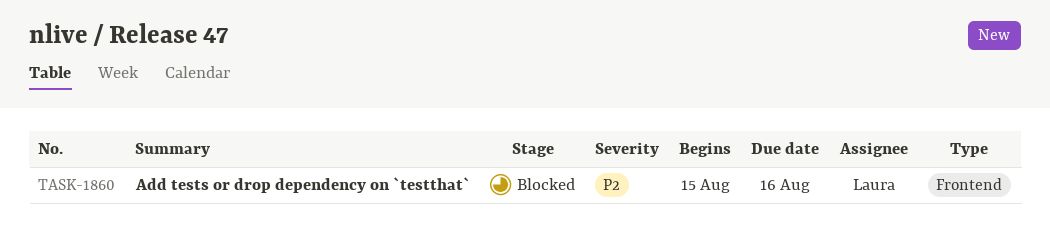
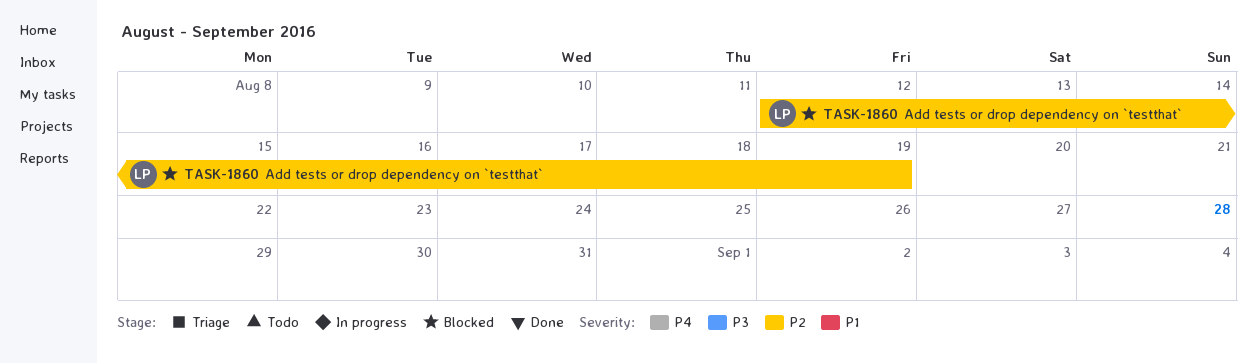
TASK-1860, start: Aug 15 -> Aug 12
TASK-1860, due: Aug 16 -> Aug 19

